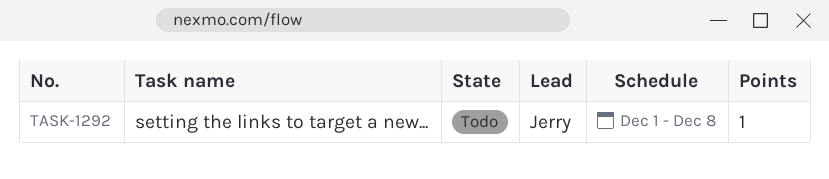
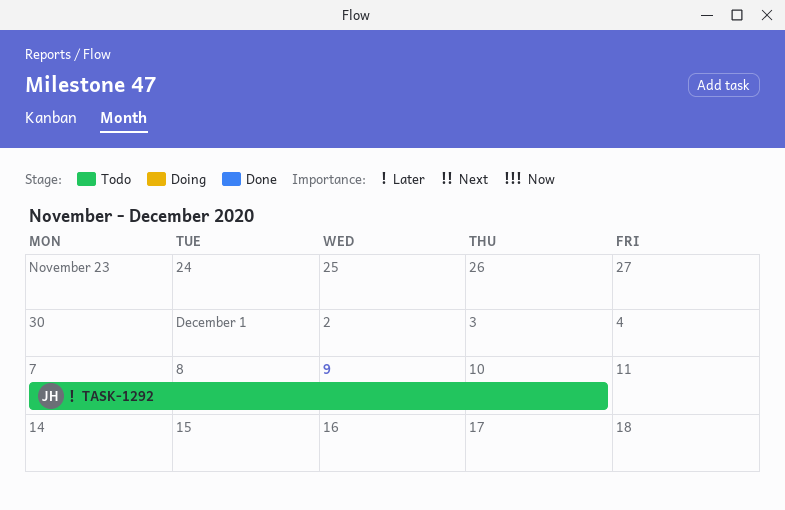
TASK-1292, start: Dec 1 -> Dec 7
TASK-1292, due: Dec 8 -> Dec 10

